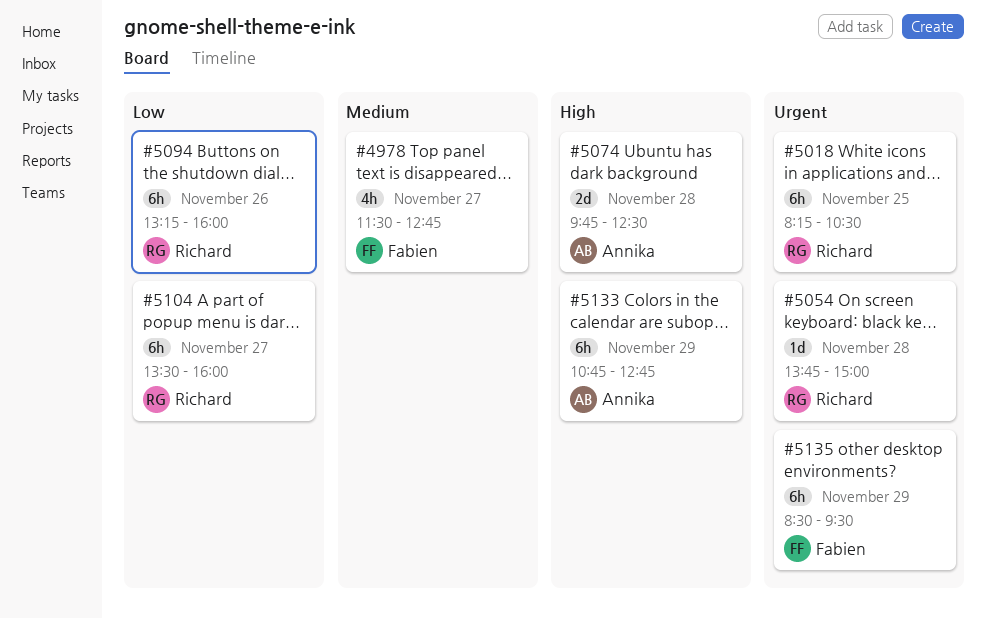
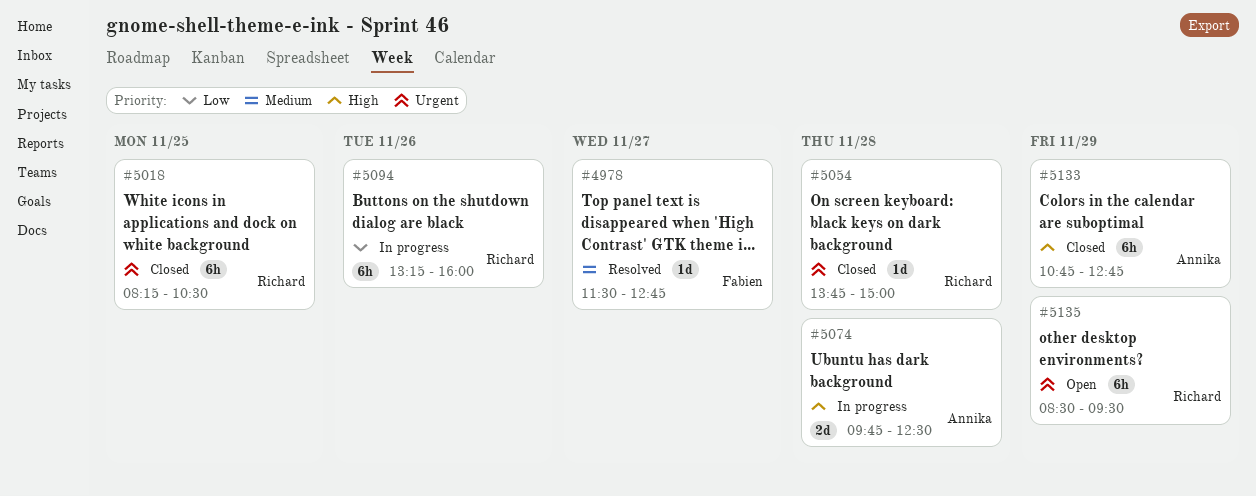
#4978, estimate: 4h -> 1d
#5104: present -> none
#5135, owner: Fabien -> Richard

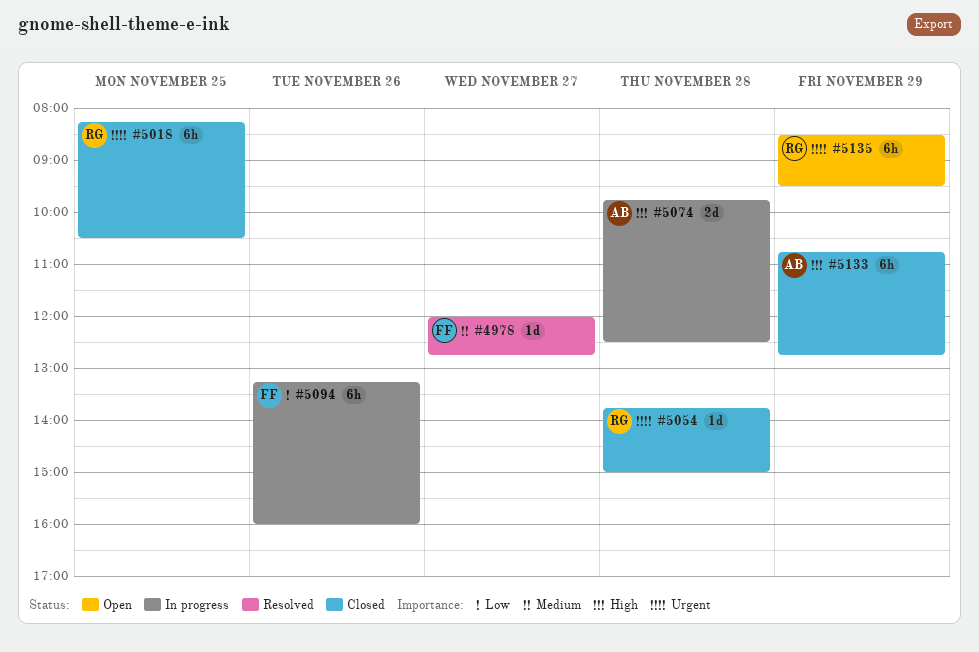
#4978, begins: 11:30 -> 12:00
#5094, owner: Richard -> Fabien

